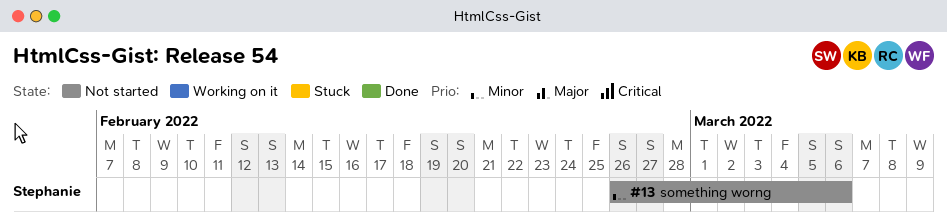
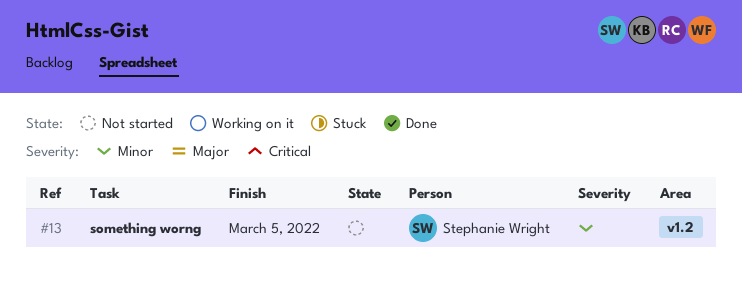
#13, due: Mar 6 -> Mar 5

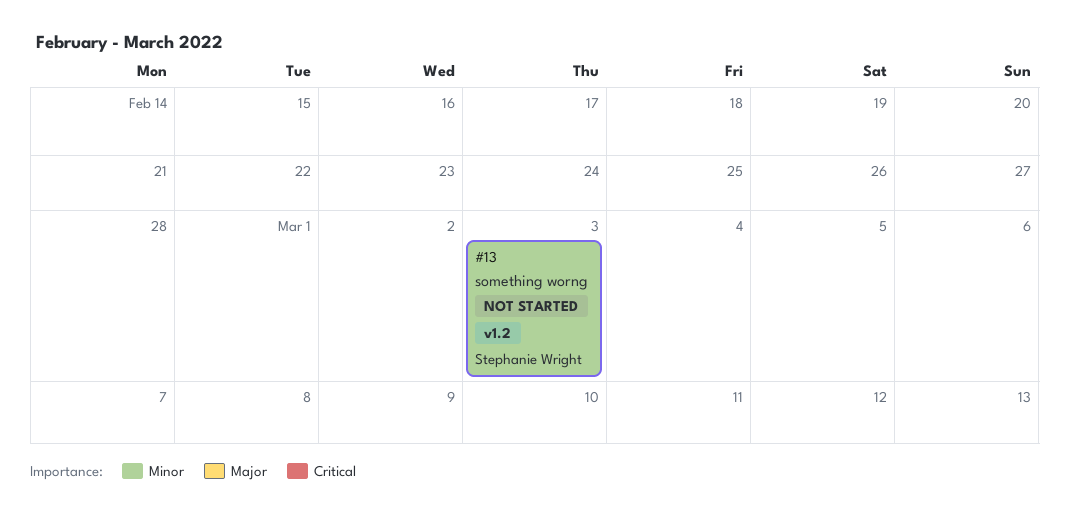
#13, due: Mar 5 -> Mar 3

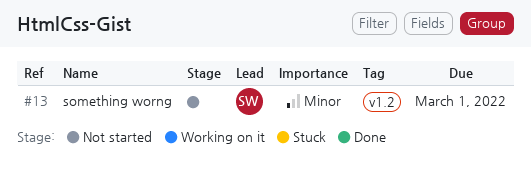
#13, due: Mar 3 -> Mar 1

